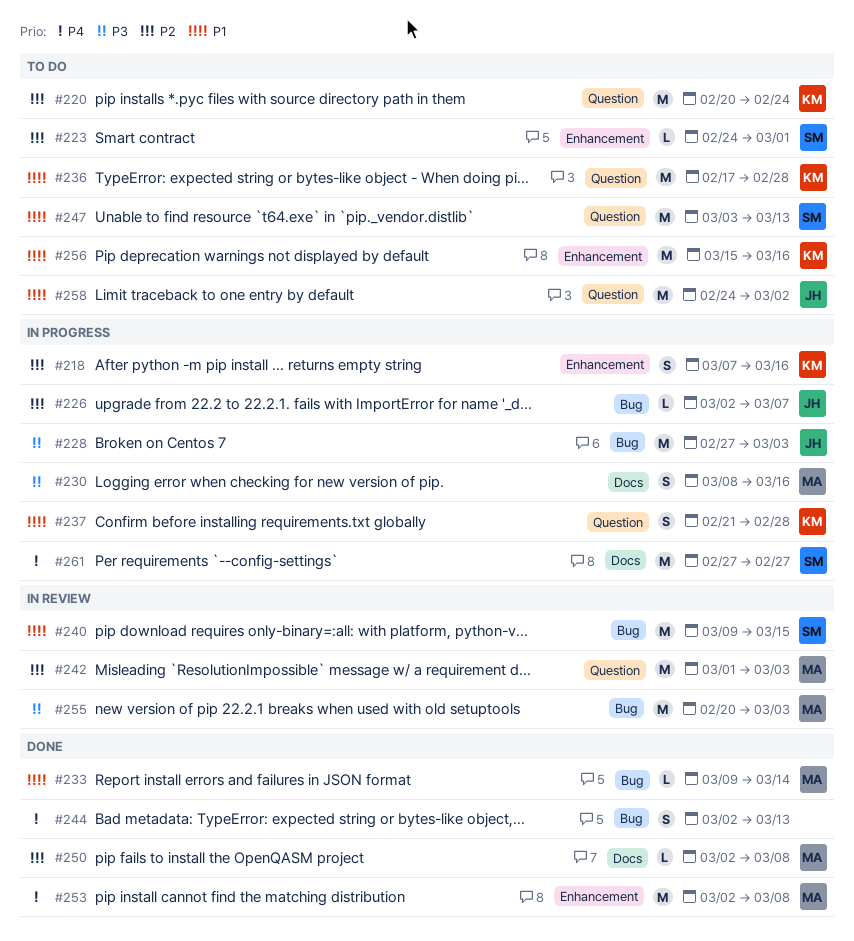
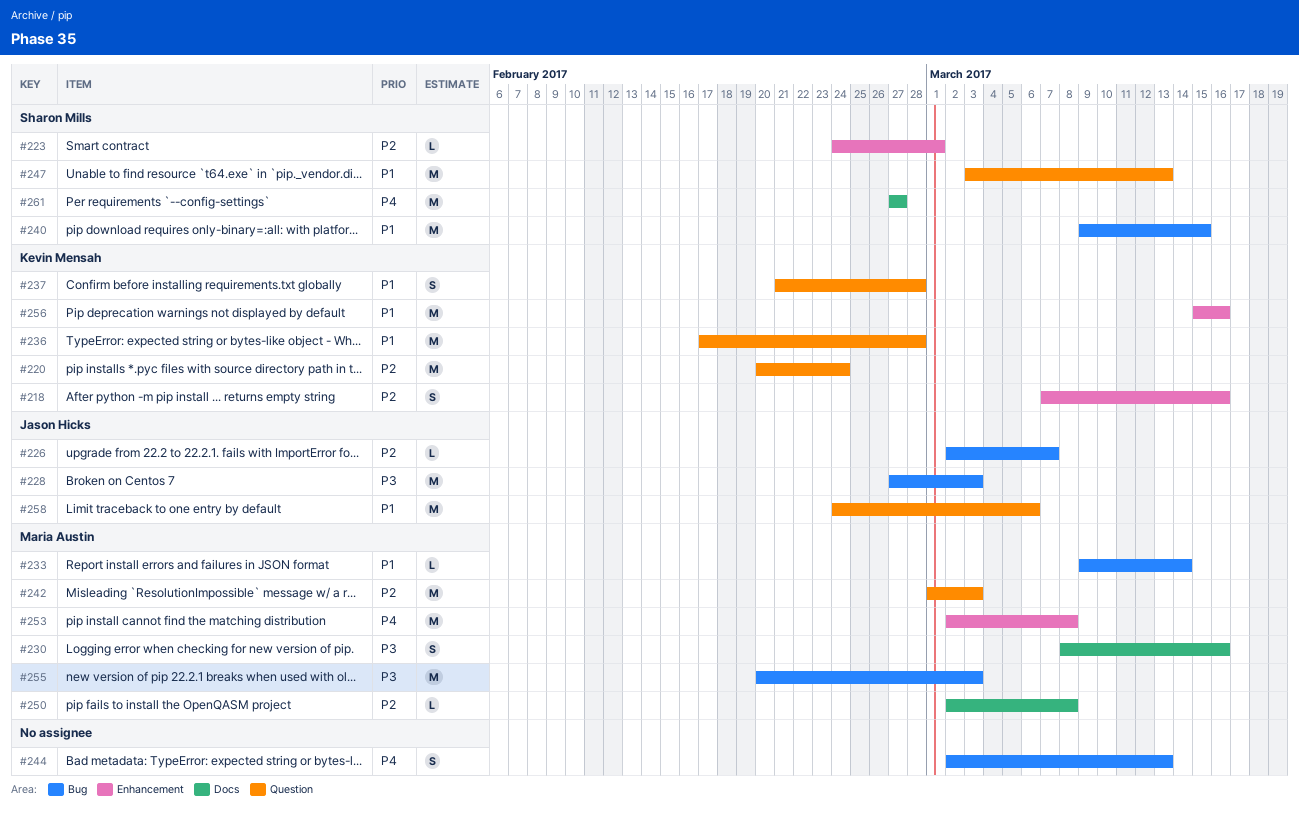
#258, due: Mar 2 -> Mar 6

